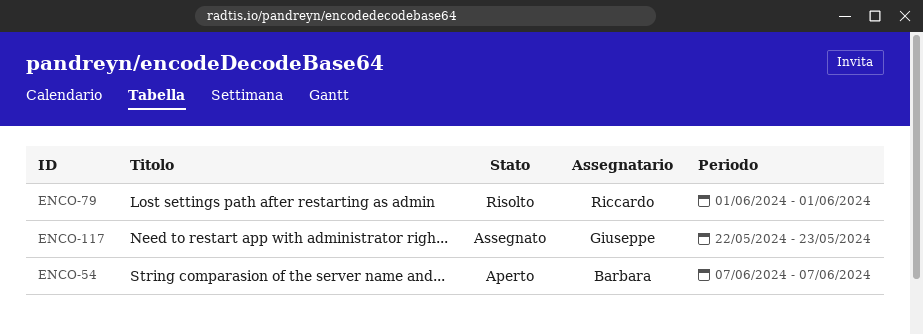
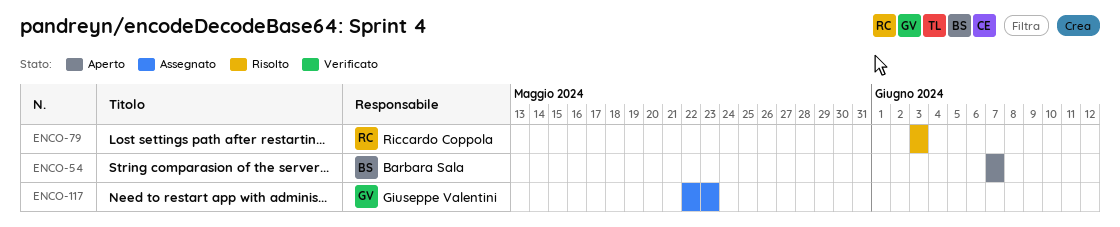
ENCO-79, start: Jun 1 -> Jun 3
ENCO-79, due: Jun 1 -> Jun 3

